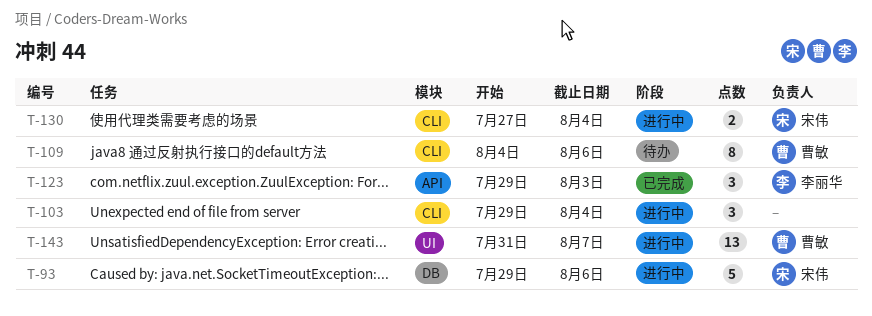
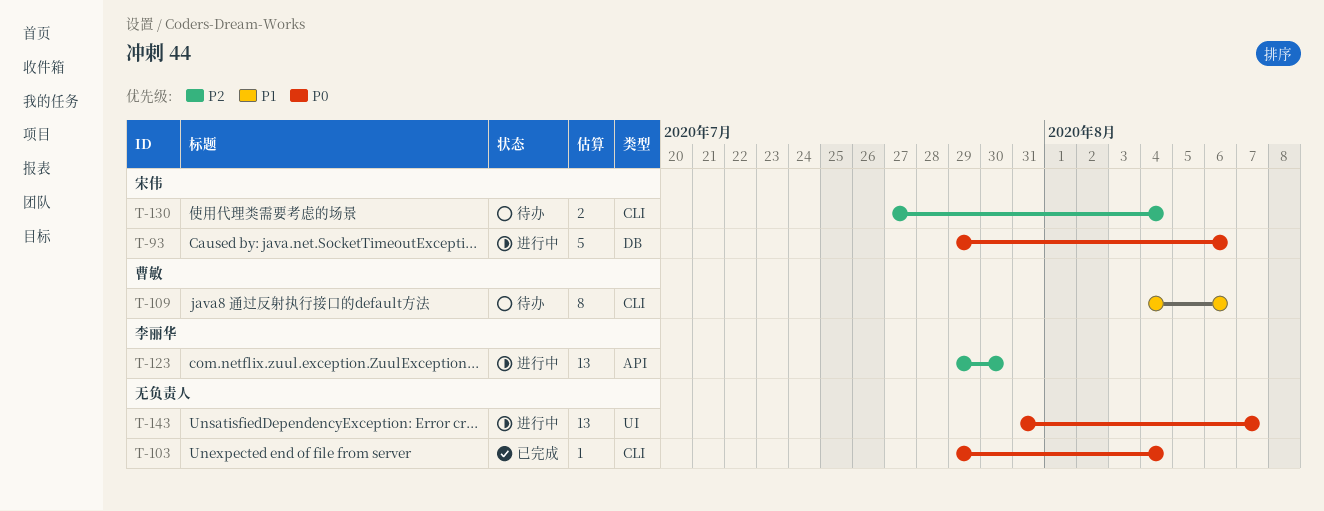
T-103, status: 进行中 -> 已完成
T-103, estimate: 3 -> 1
T-123, status: 已完成 -> 进行中
T-123, estimate: 3 -> 13
T-123, due: Aug 3 -> Jul 30
T-130, status: 进行中 -> 待办
T-143, owner: 曹敏 -> none

